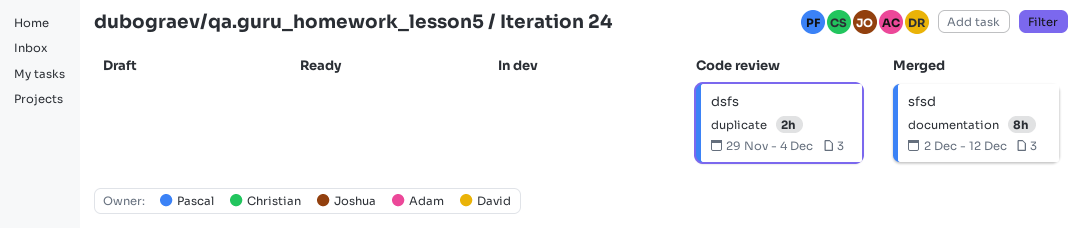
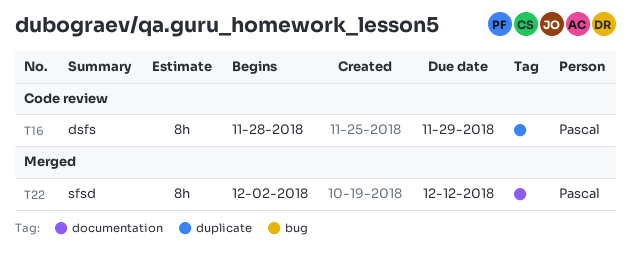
dsfs, estimate: 2h -> 8h
dsfs, start: Nov 29 -> Nov 28
dsfs, due: Dec 4 -> Nov 29

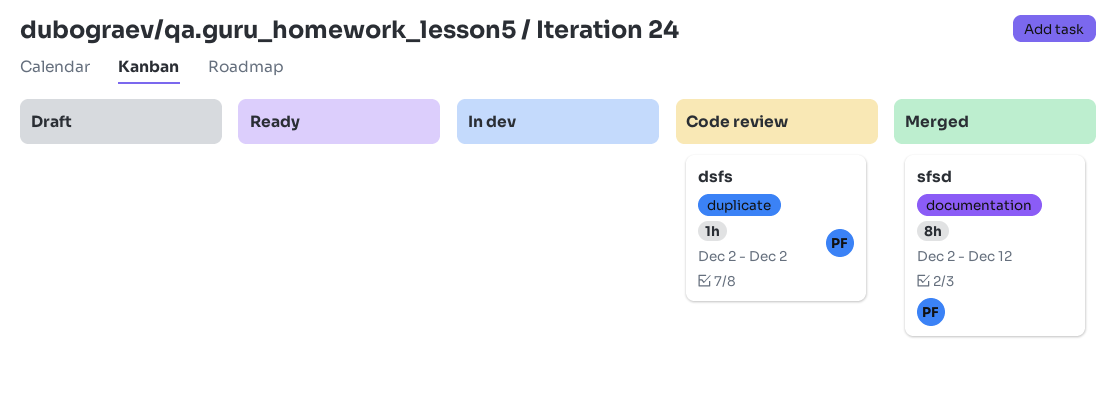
dsfs, estimate: 8h -> 1h
dsfs, start: Nov 28 -> Dec 2
dsfs, due: Nov 29 -> Dec 2

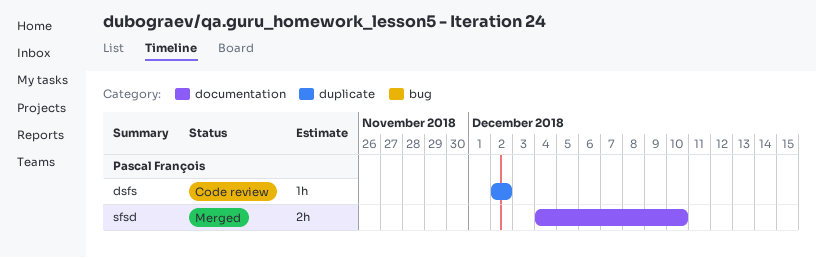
sfsd, estimate: 8h -> 2h
sfsd, start: Dec 2 -> Dec 4
sfsd, due: Dec 12 -> Dec 10

